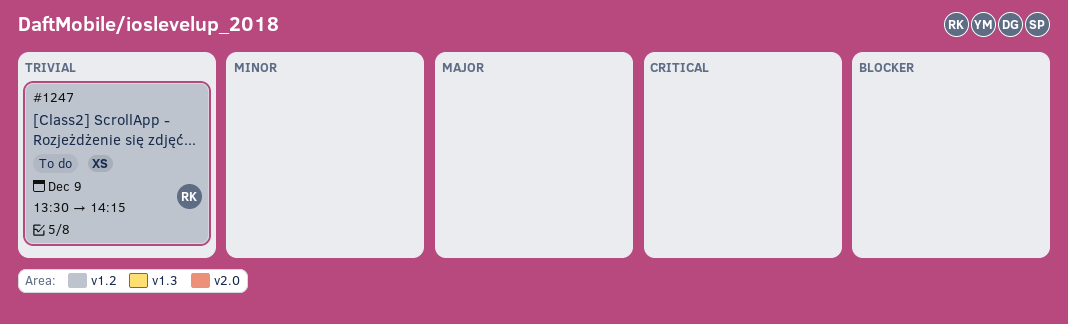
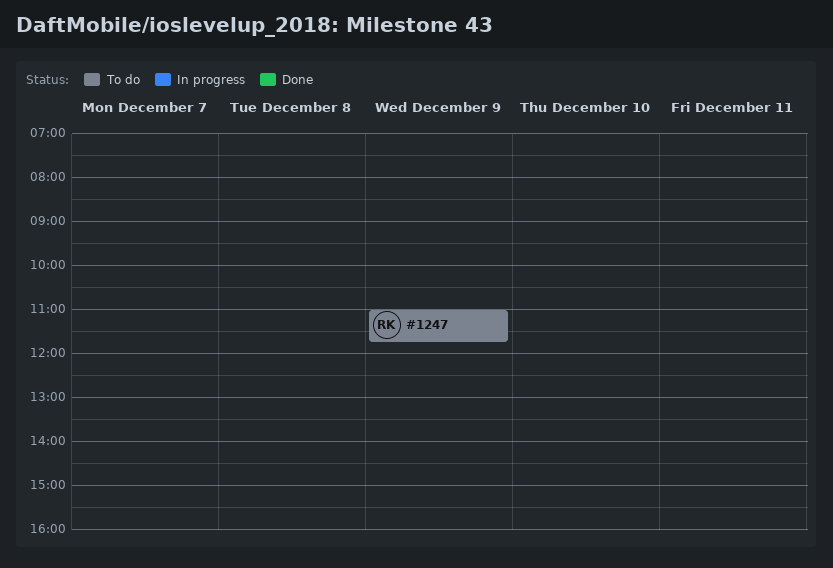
#1247, begins: 13:30 -> 11:00
#1247, ends: 14:15 -> 11:45

